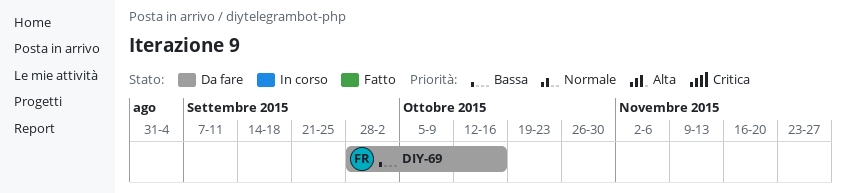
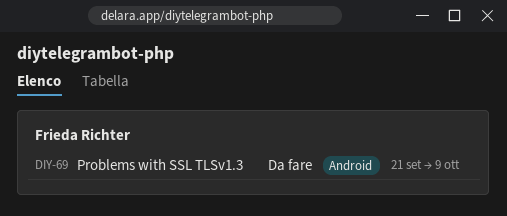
DIY-69, start: Sep 28 -> Sep 21
DIY-69, due: Oct 16 -> Oct 9

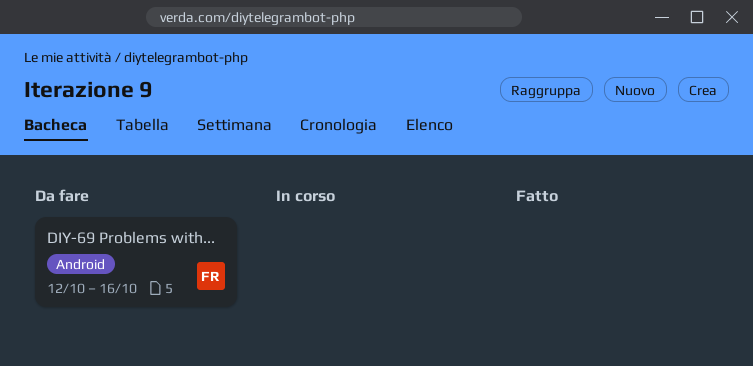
DIY-69, start: Sep 21 -> Oct 12
DIY-69, due: Oct 9 -> Oct 16

